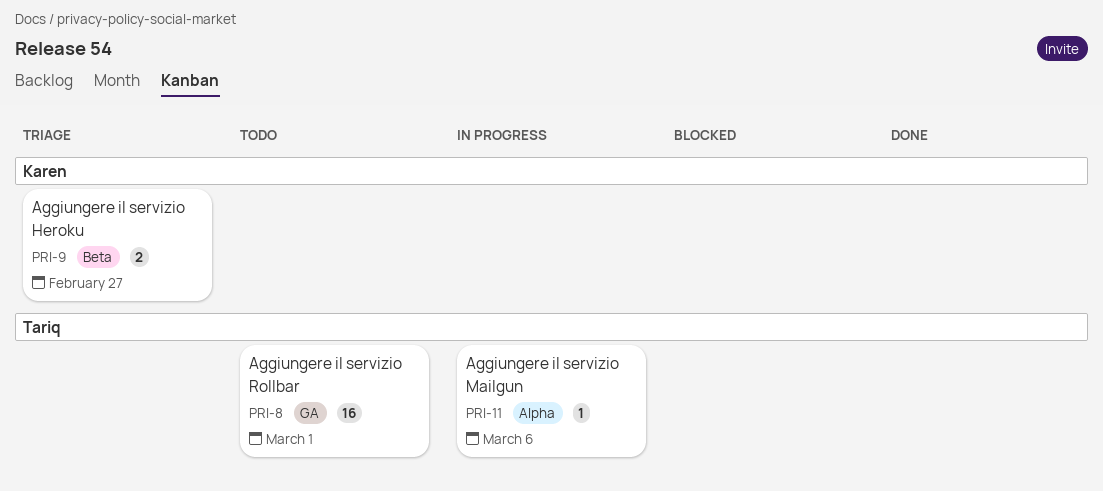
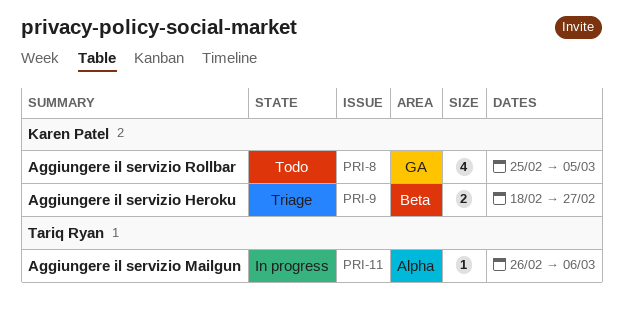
PRI-8, owner: Tariq Ryan -> Karen Patel
PRI-8, estimate: 16 -> 4
PRI-8, due: Mar 1 -> Mar 5

